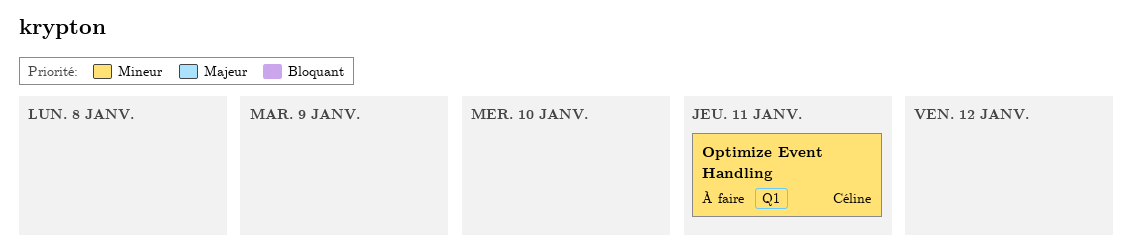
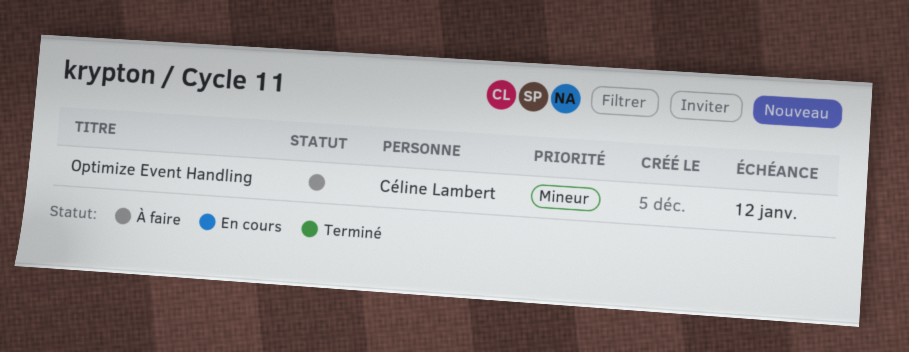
Optimize Event Handling, due: Jan 11 -> Jan 12

